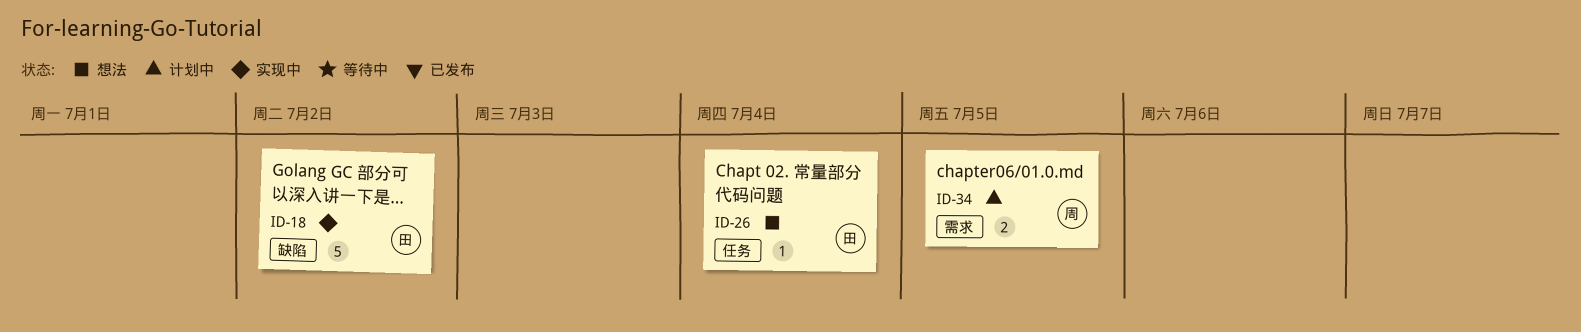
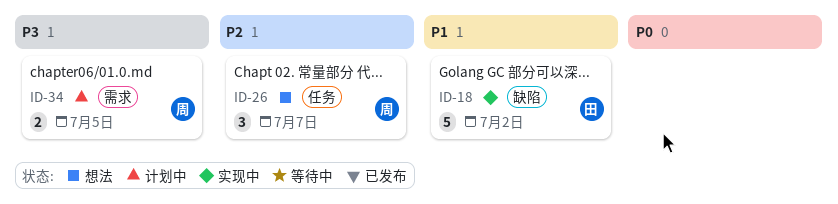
ID-26, owner: 田 -> 周
ID-26, estimate: 1 -> 3
ID-26, due: Jul 4 -> Jul 7

